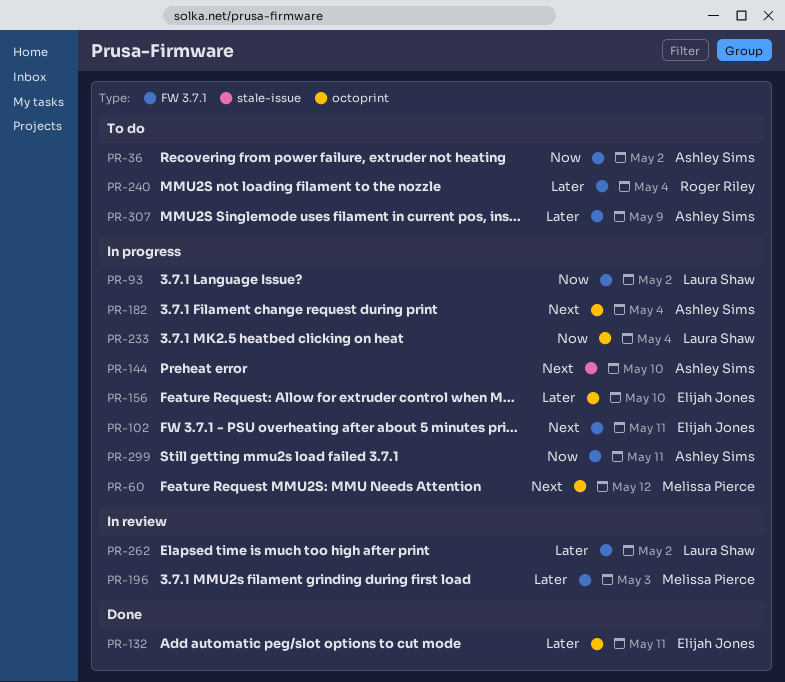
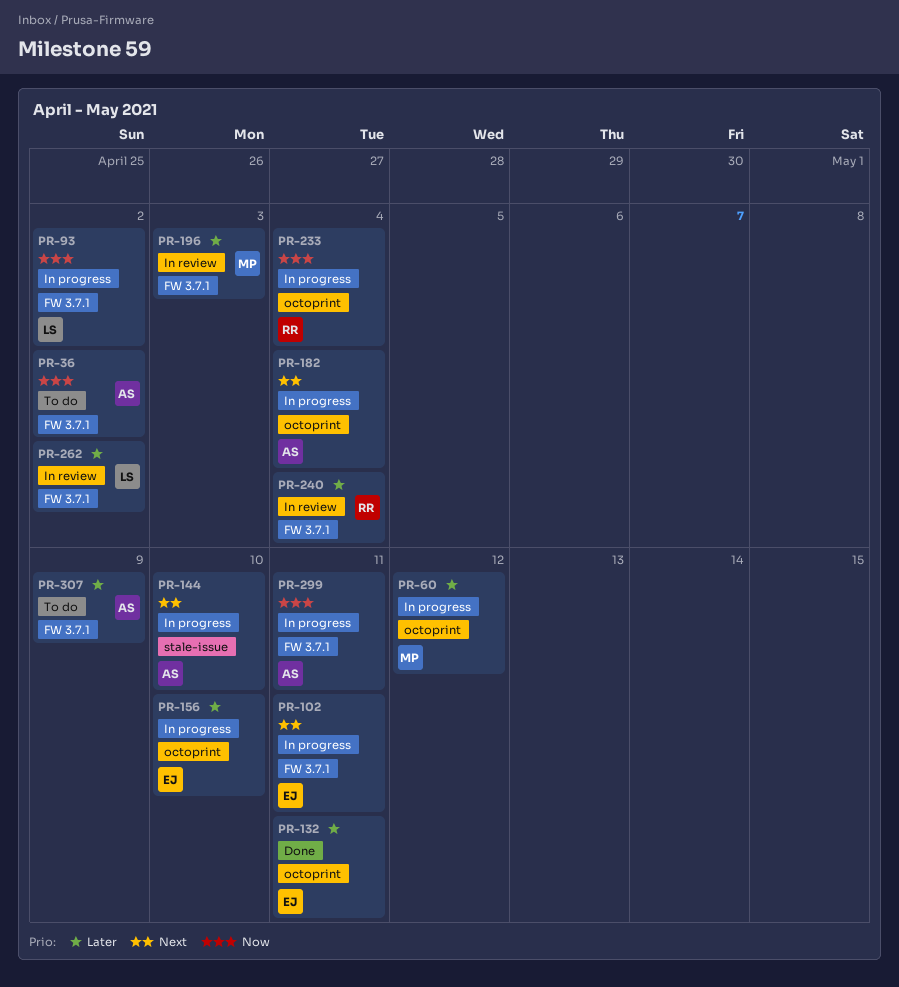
PR-60, priority: Next -> Later
PR-233, owner: Laura Shaw -> Roger Riley
PR-240, status: To do -> In review

